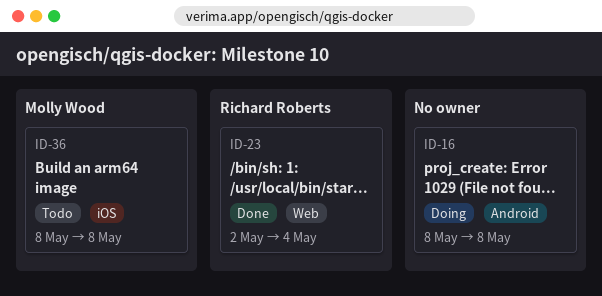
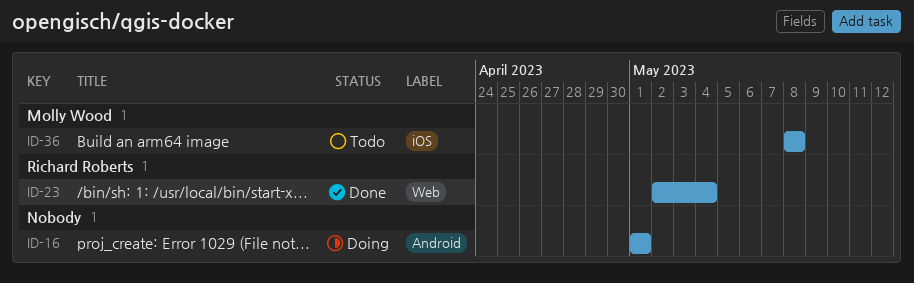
ID-16, start: May 8 -> May 1
ID-16, due: May 8 -> May 1

